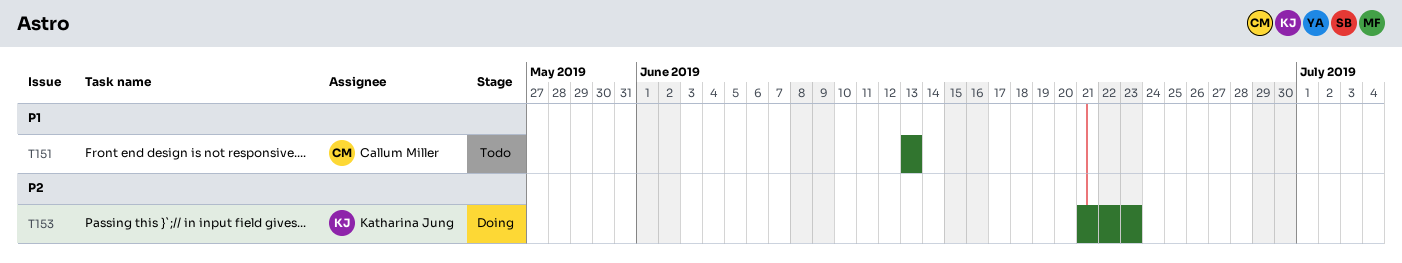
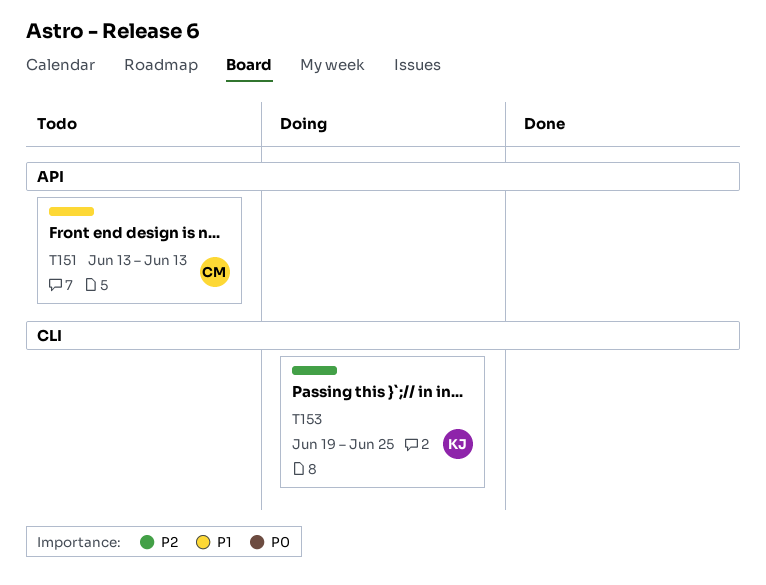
T153, start: Jun 21 -> Jun 19
T153, due: Jun 23 -> Jun 25

